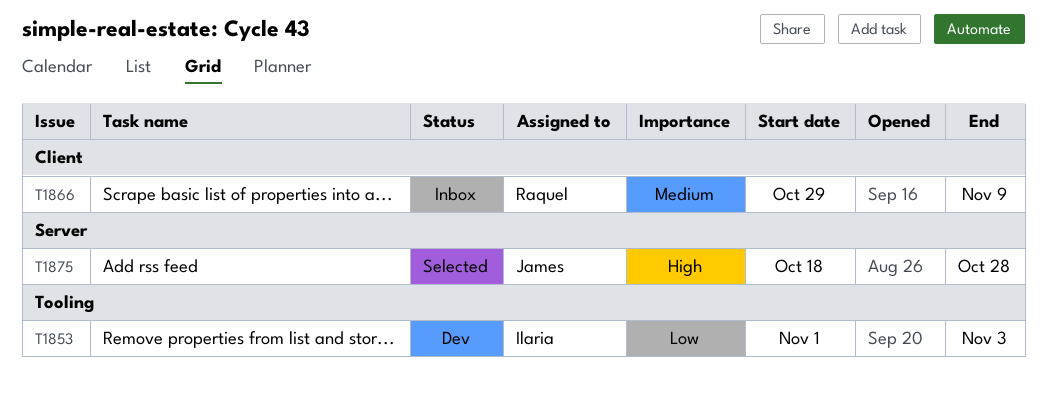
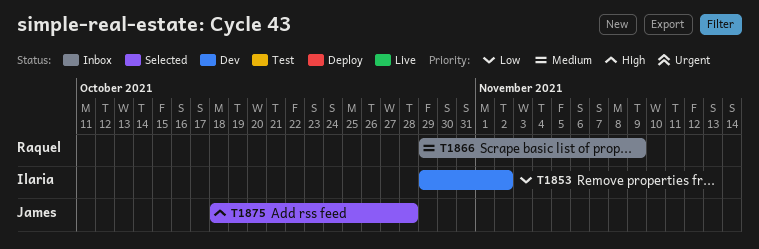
T1853, start: Nov 1 -> Oct 29
T1853, due: Nov 3 -> Nov 2

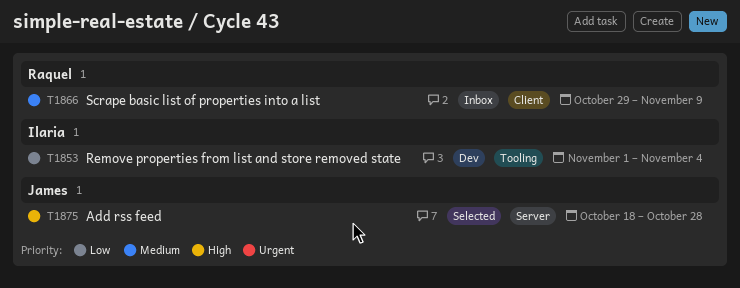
T1853, start: Oct 29 -> Nov 1
T1853, due: Nov 2 -> Nov 4

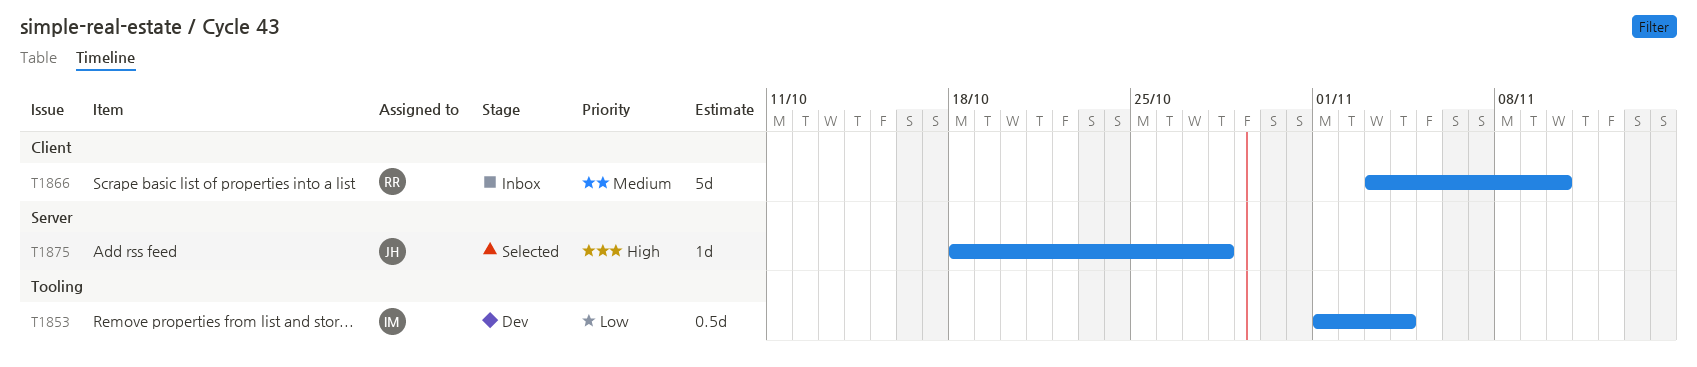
T1866, start: Oct 29 -> Nov 3
T1866, due: Nov 9 -> Nov 10

